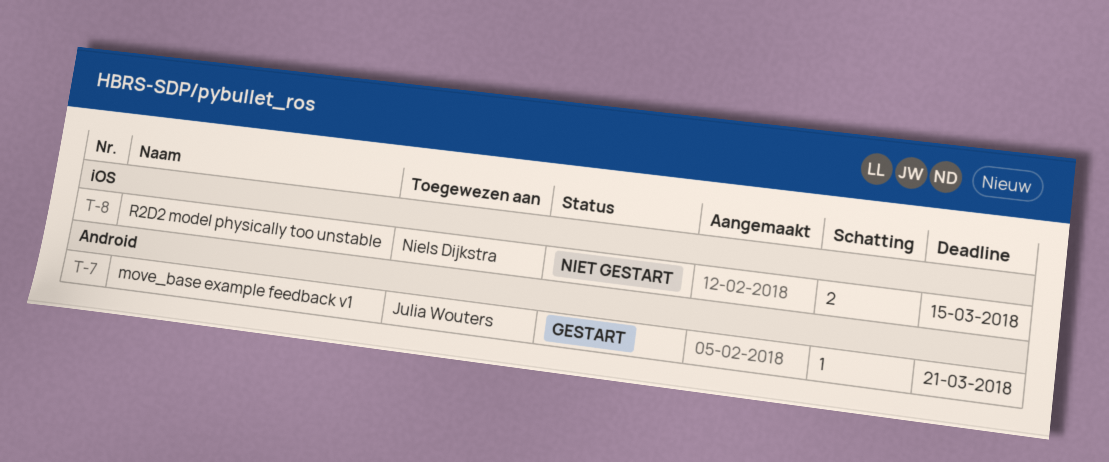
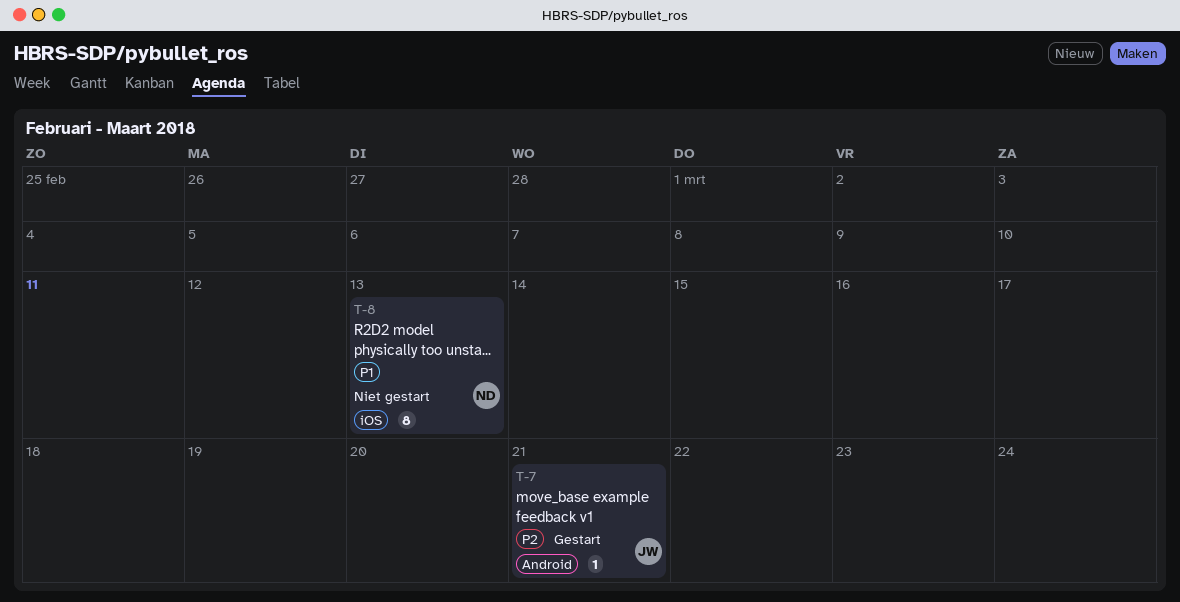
T-8, estimate: 2 -> 8
T-8, due: Mar 15 -> Mar 13

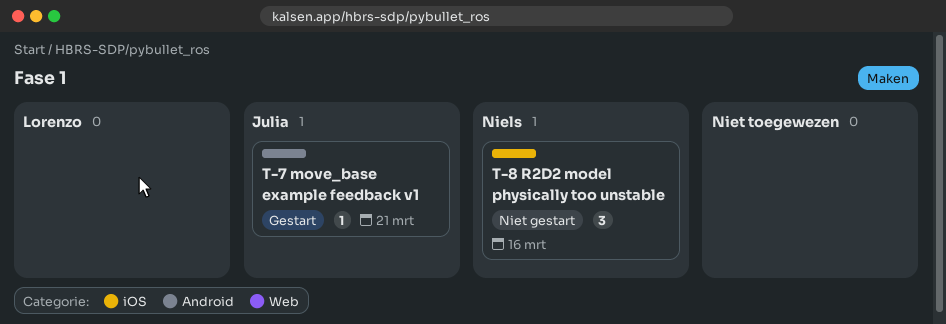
T-8, estimate: 8 -> 3
T-8, due: Mar 13 -> Mar 16

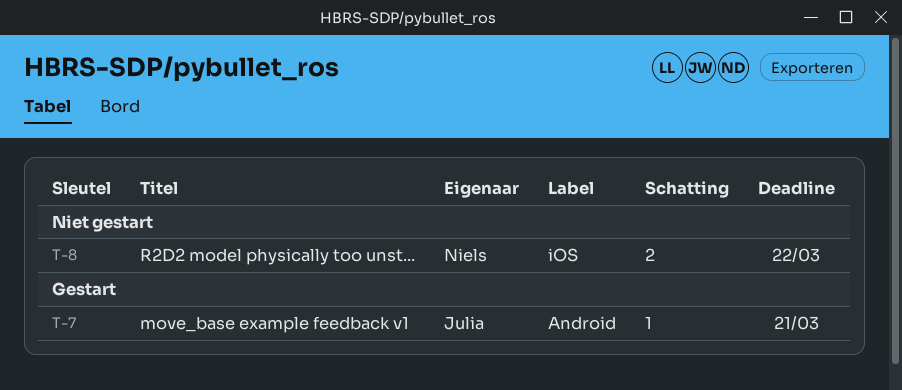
T-8, estimate: 3 -> 2
T-8, due: Mar 16 -> Mar 22

